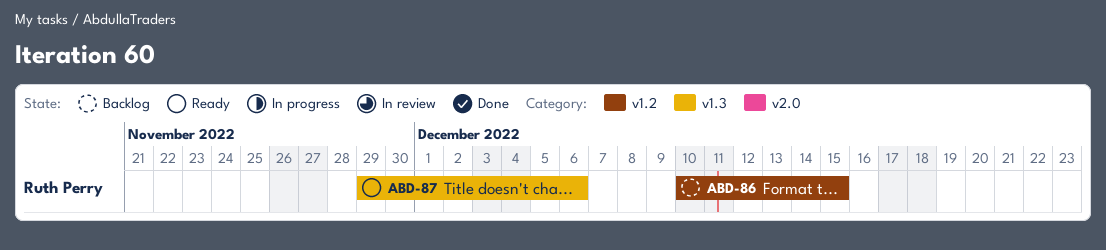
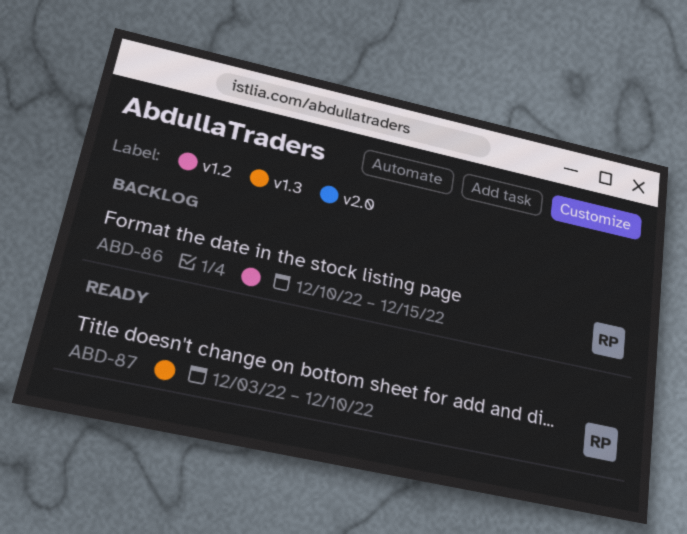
ABD-87, start: Nov 29 -> Dec 3
ABD-87, due: Dec 6 -> Dec 10

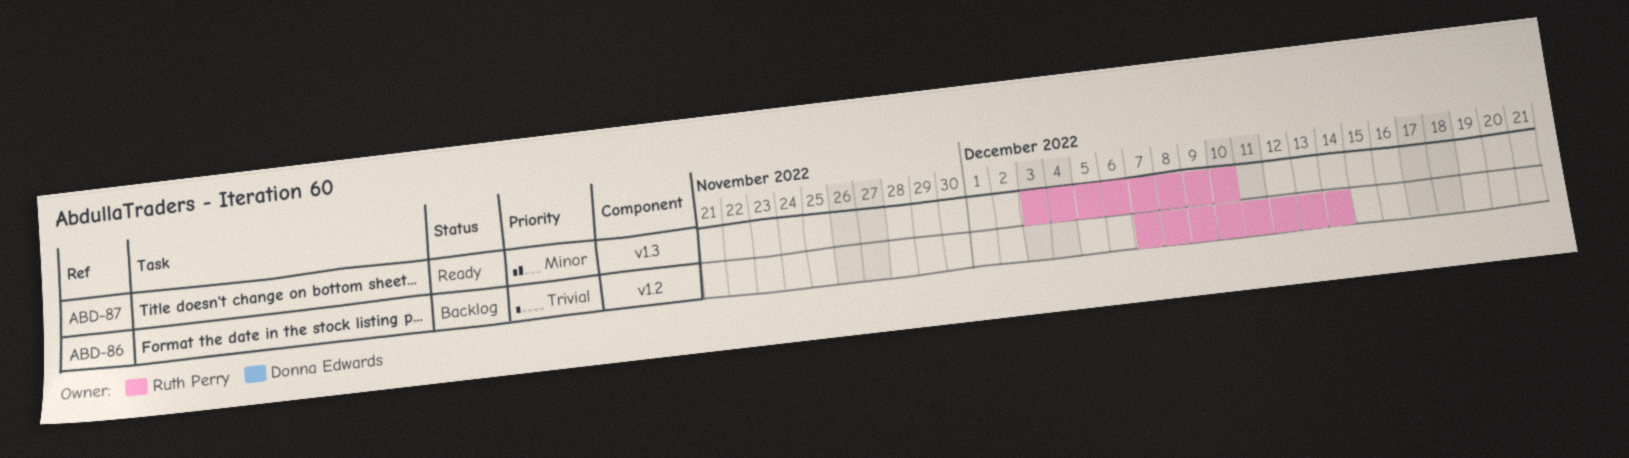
ABD-86, start: Dec 10 -> Dec 7
ABD-86, due: Dec 15 -> Dec 14

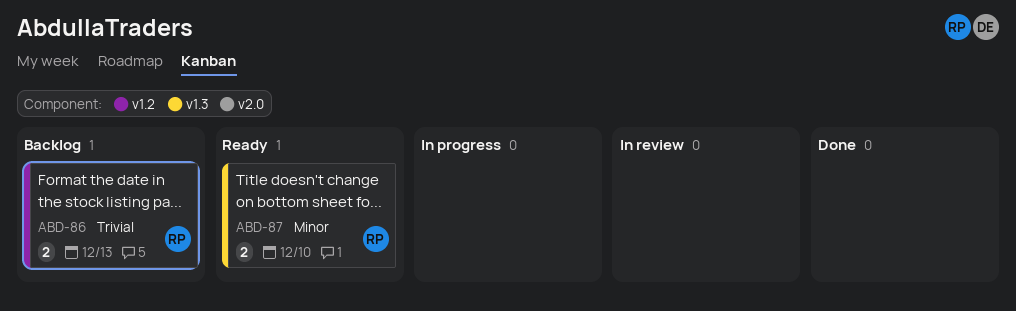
ABD-86, due: Dec 14 -> Dec 13

